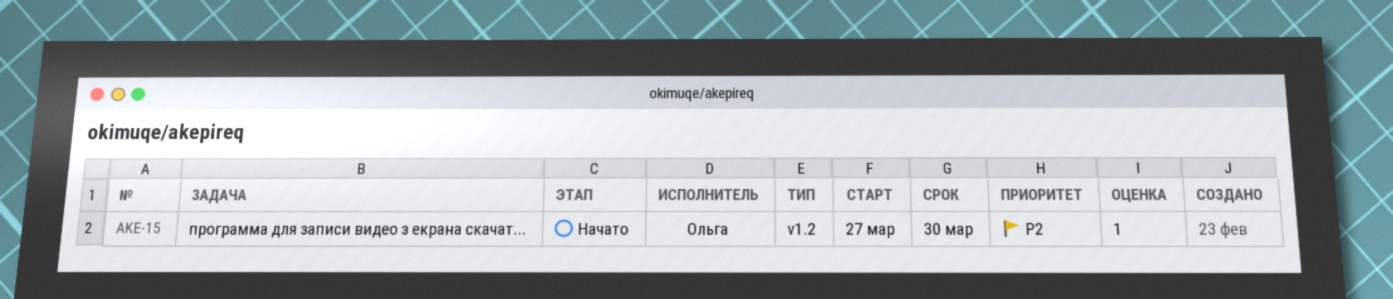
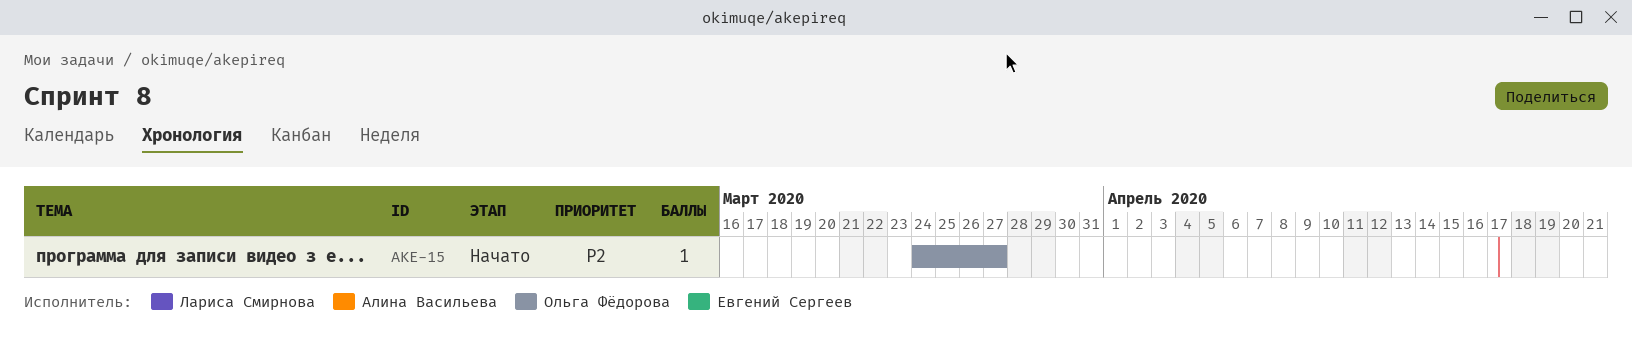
AKE-15, start: Mar 27 -> Mar 24
AKE-15, due: Mar 30 -> Mar 27

